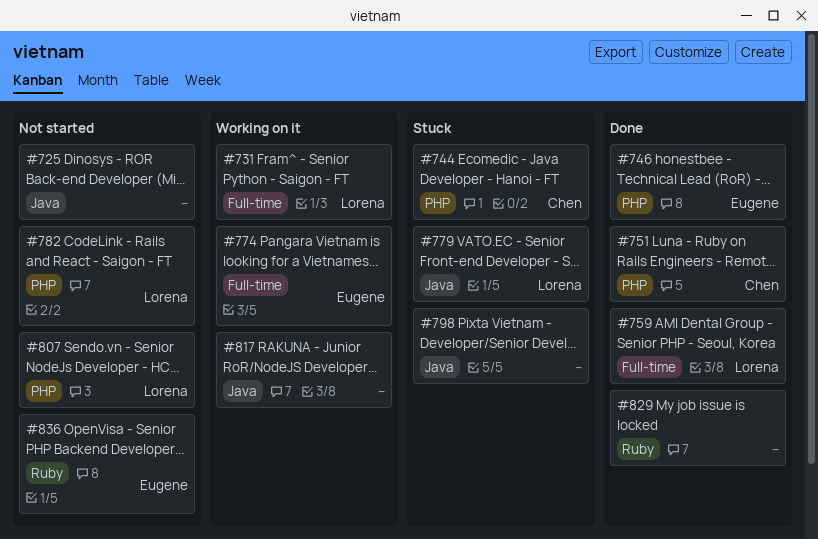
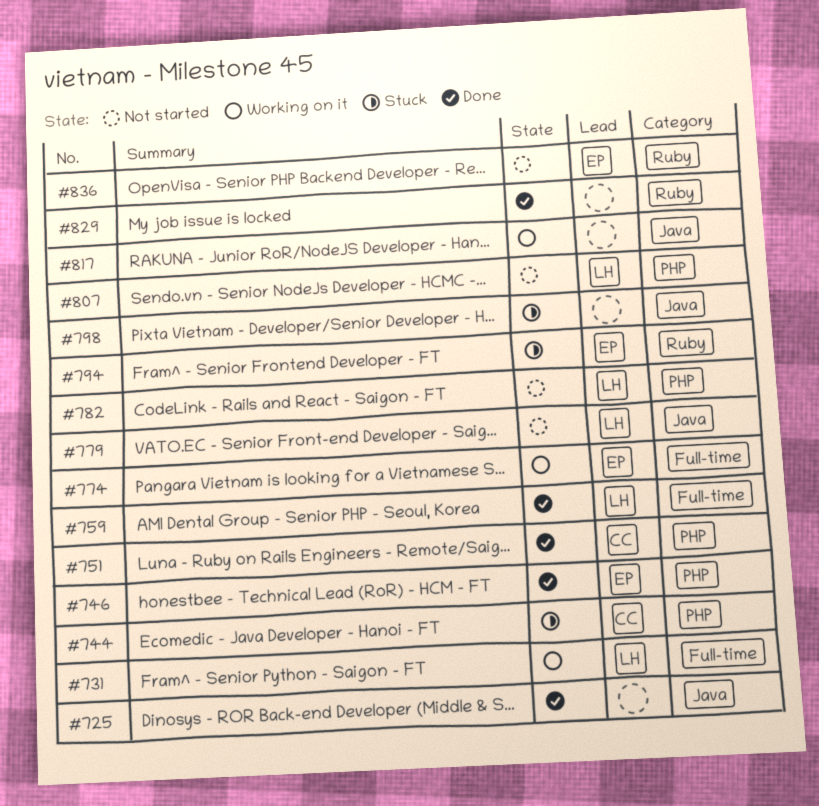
#725, status: Not started -> Done
#779, status: Stuck -> Not started
#794: none -> present

